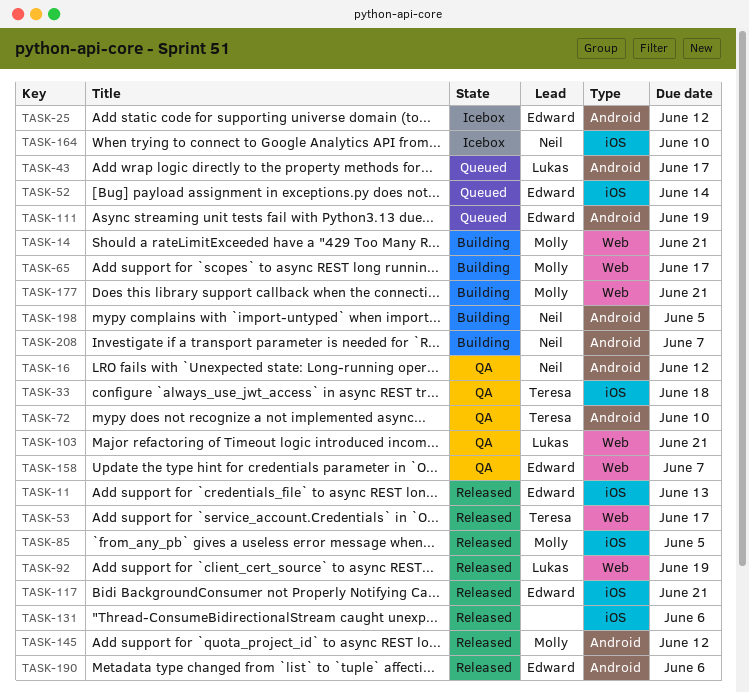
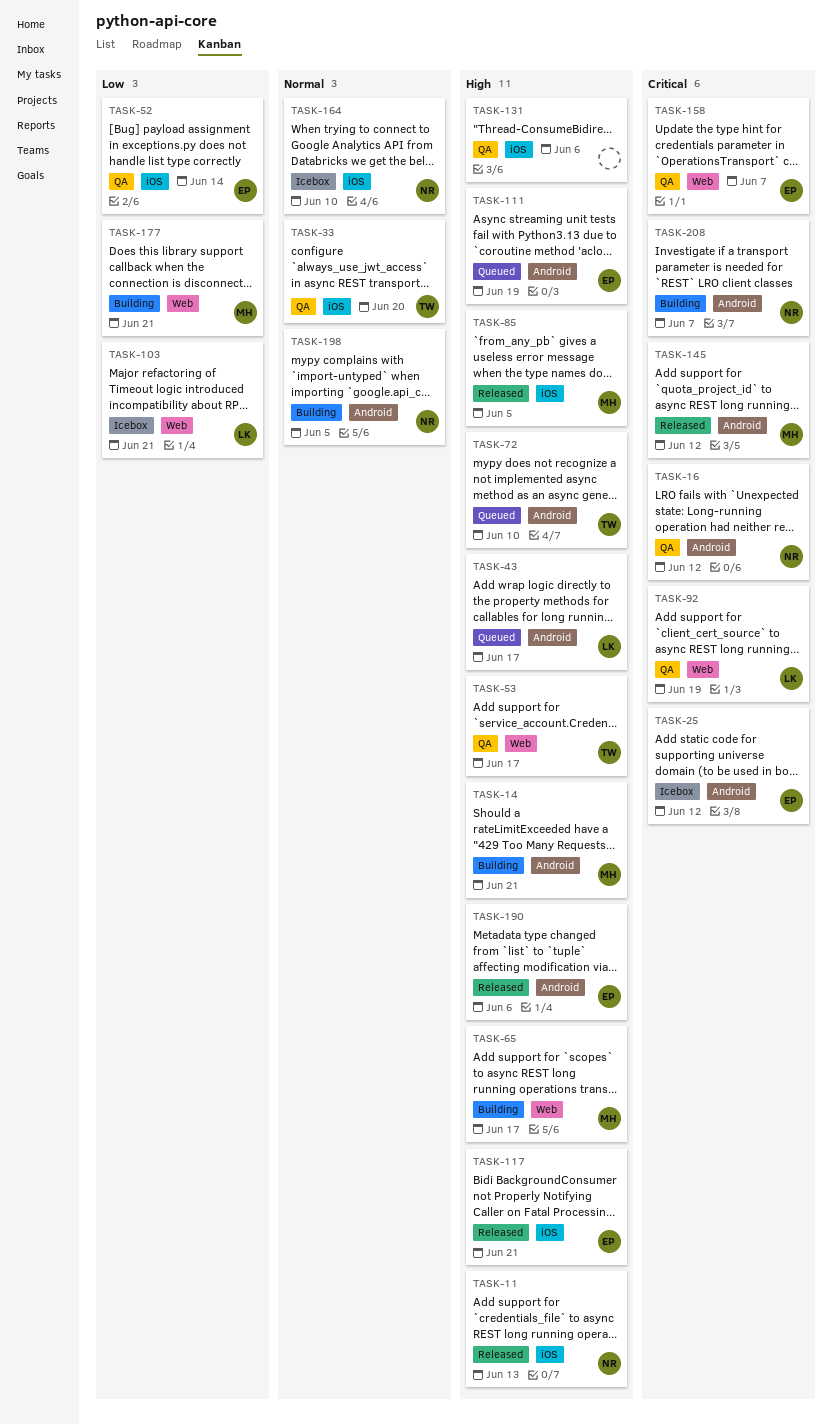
TASK-11, owner: Edward -> Neil
TASK-14, label: Web -> Android
TASK-33, due: Jun 18 -> Jun 20
TASK-52, status: Queued -> QA
TASK-53, status: Released -> QA
TASK-72, status: QA -> Queued
TASK-92, status: Released -> QA
TASK-103, status: QA -> Icebox
TASK-131, status: Released -> QA

